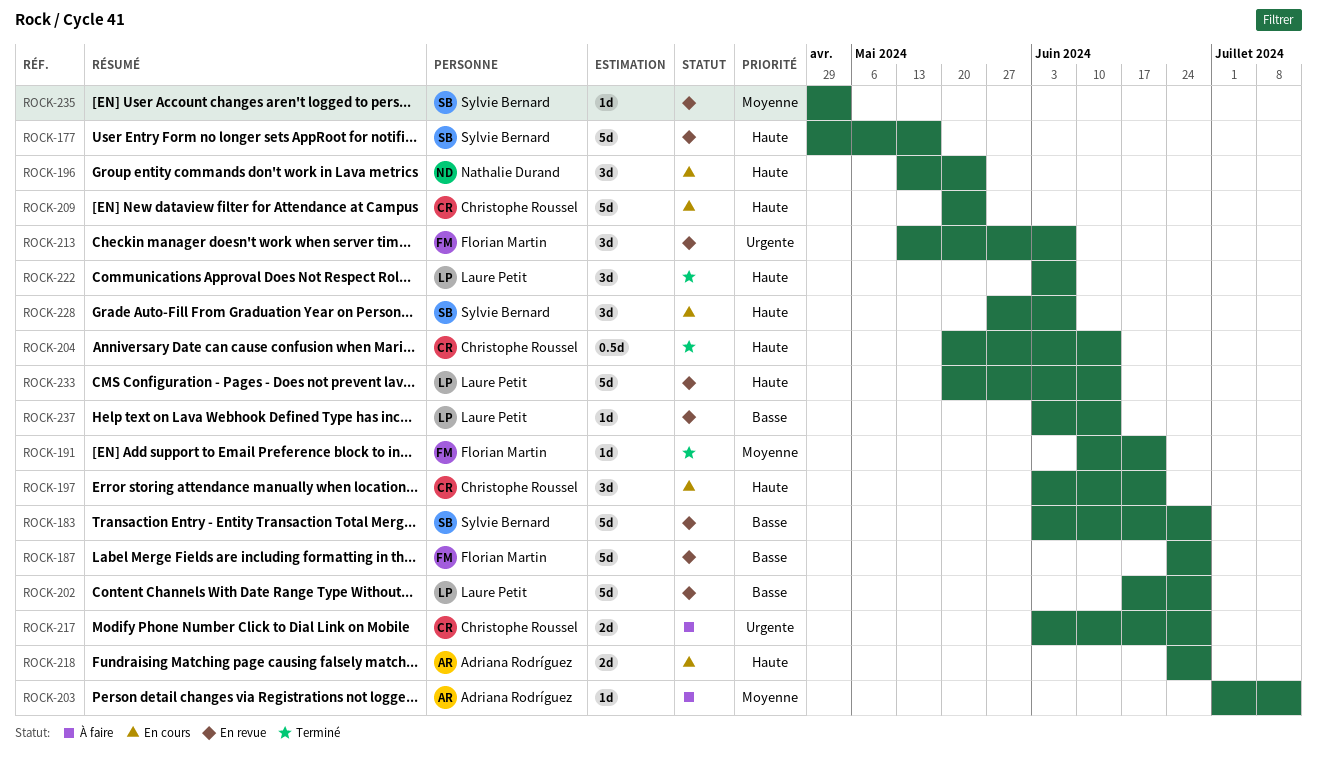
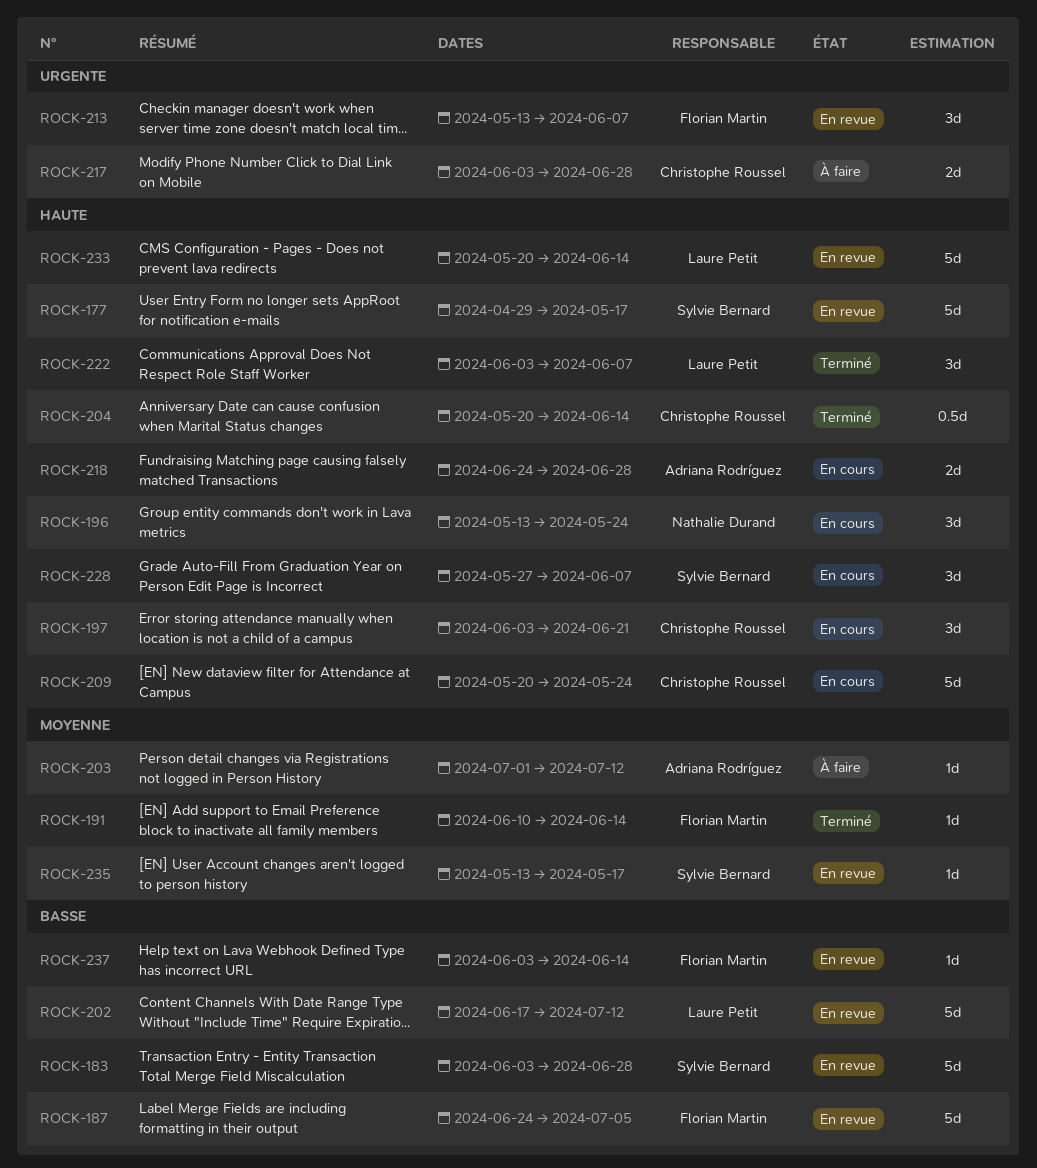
ROCK-187, due: Jun 28 -> Jul 5
ROCK-191, due: Jun 21 -> Jun 14
ROCK-202, due: Jun 28 -> Jul 12
ROCK-235, start: Apr 29 -> May 13
ROCK-235, due: May 3 -> May 17
ROCK-237, owner: Laure Petit -> Florian Martin

